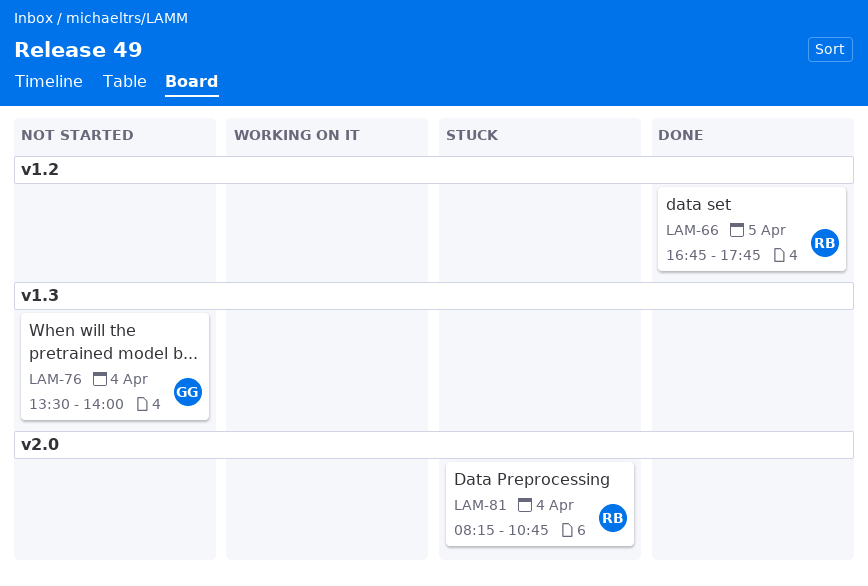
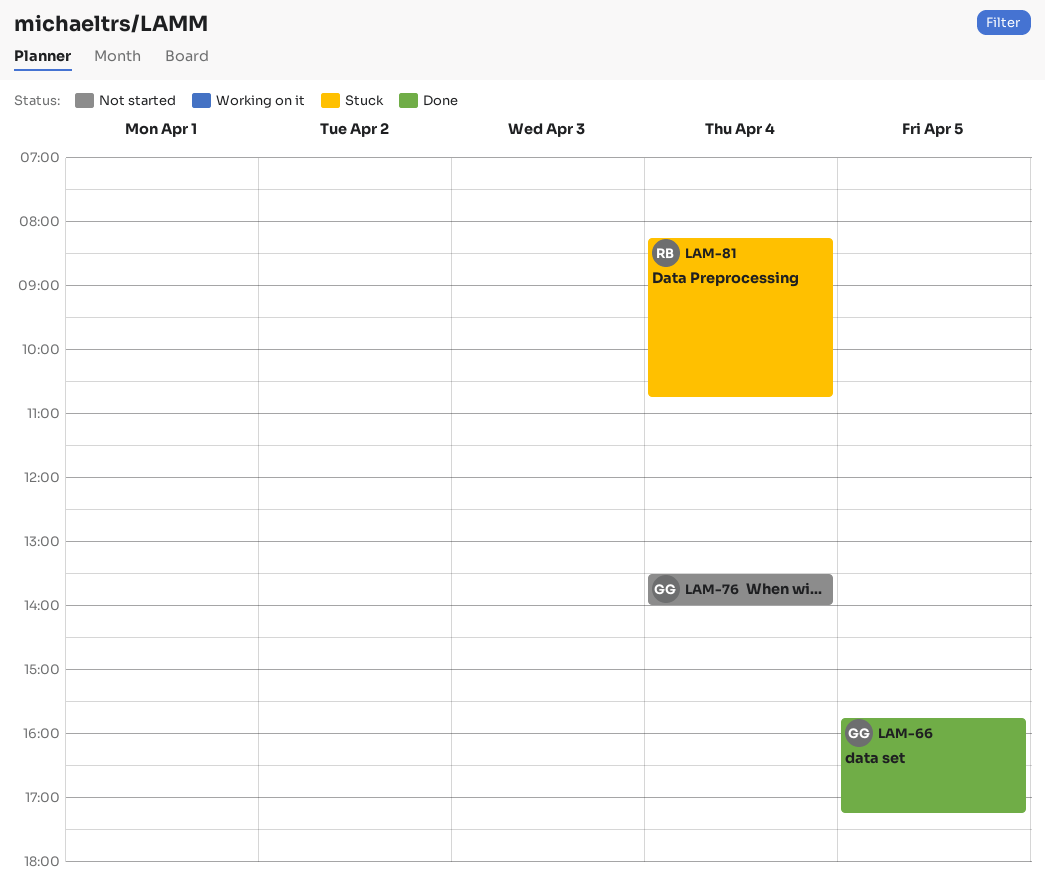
LAM-66, owner: RB -> GG
LAM-66, begins: 16:45 -> 15:45
LAM-66, ends: 17:45 -> 17:15

